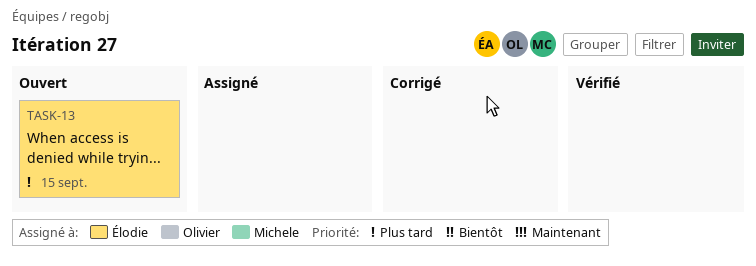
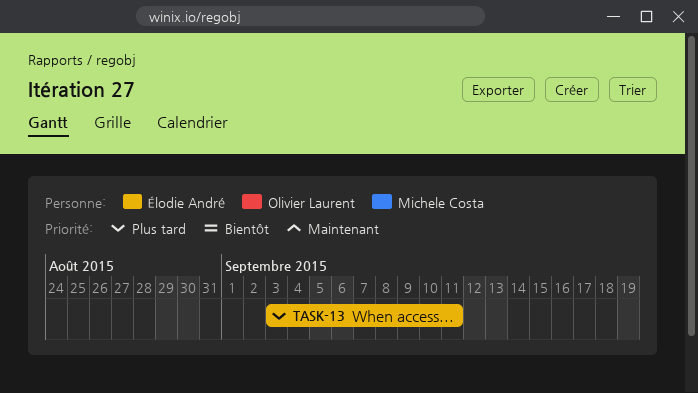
TASK-13, due: Sep 15 -> Sep 11

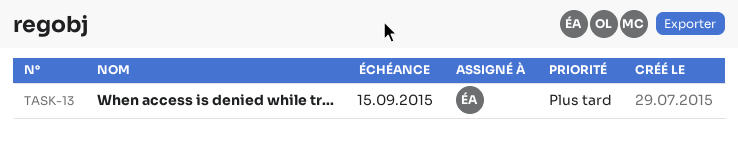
TASK-13, due: Sep 11 -> Sep 15

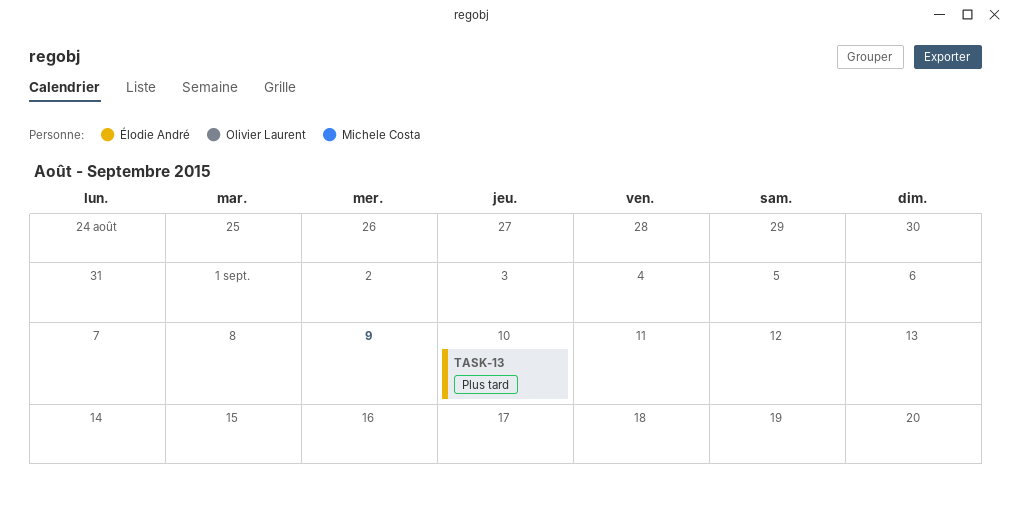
TASK-13, due: Sep 15 -> Sep 10

